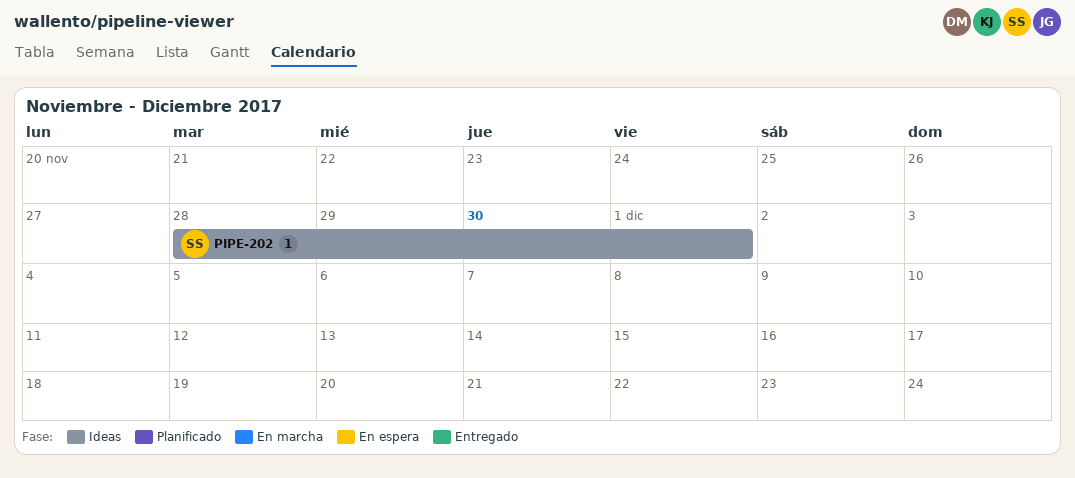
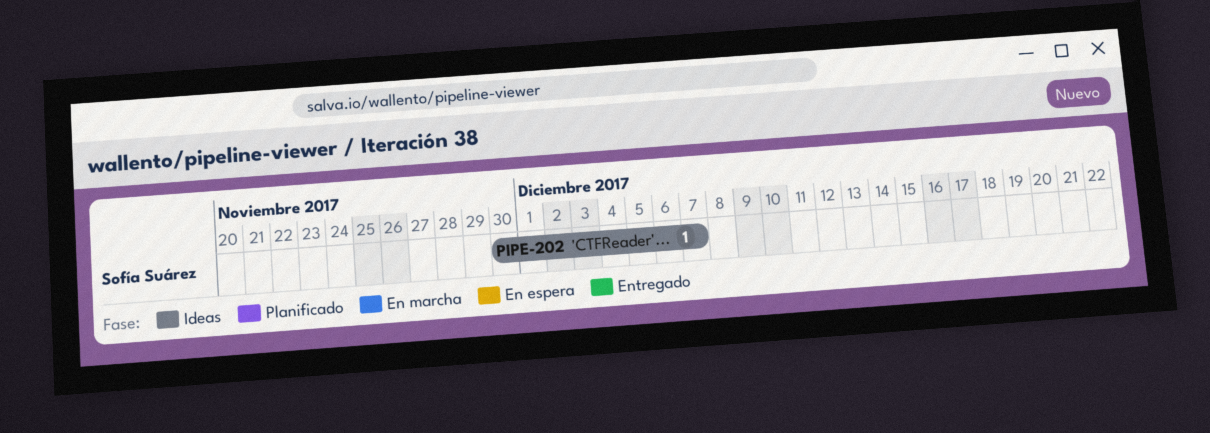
PIPE-202, start: Nov 28 -> Nov 30
PIPE-202, due: Dec 1 -> Dec 7

